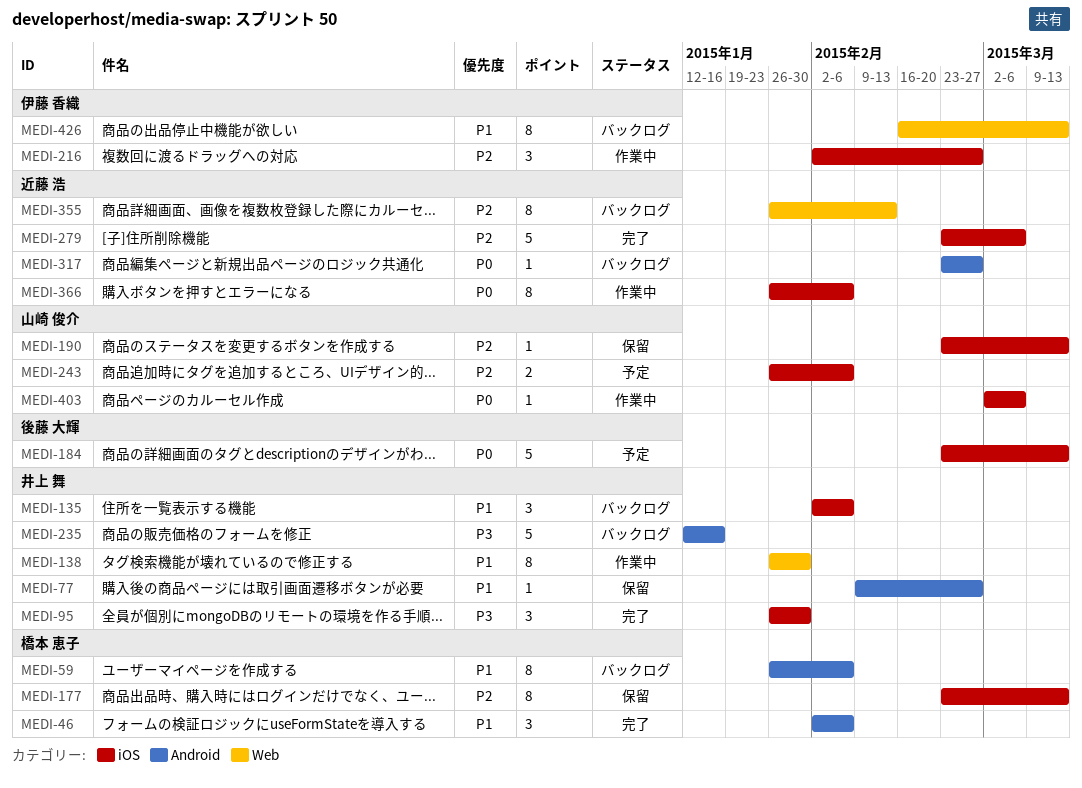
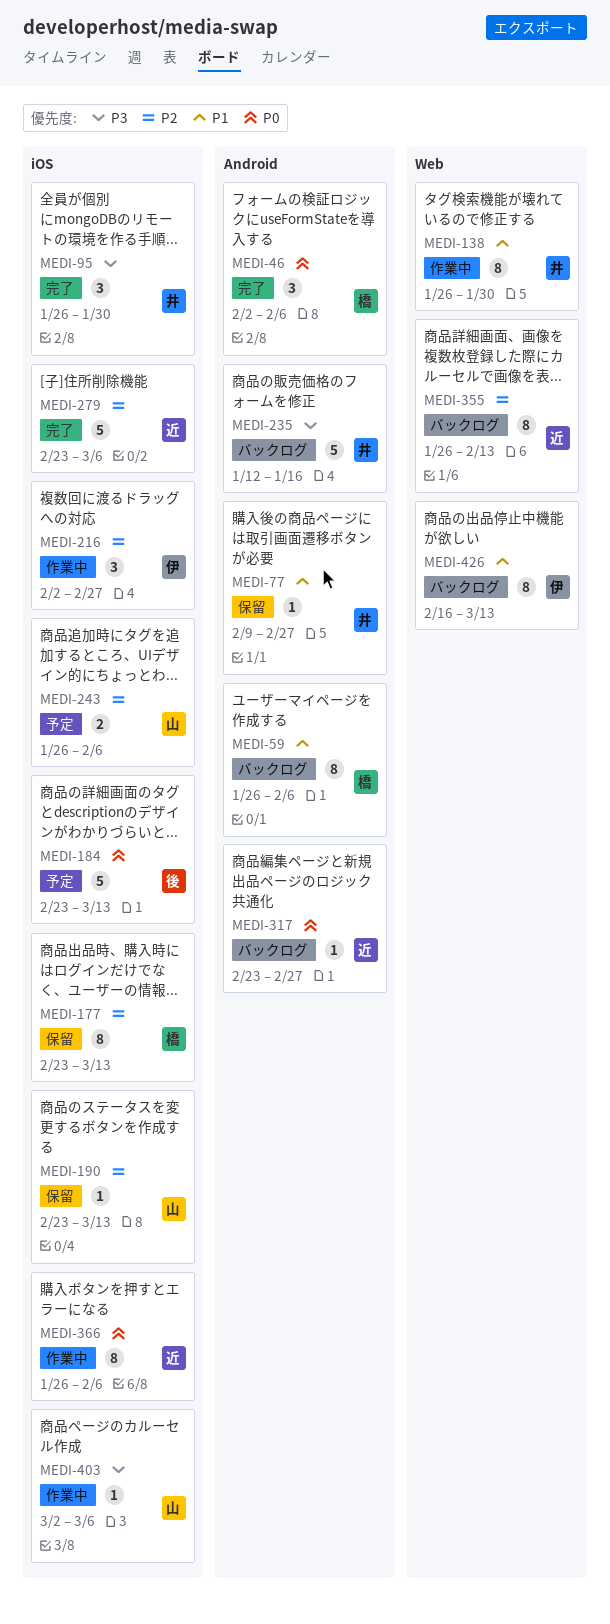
MEDI-46, priority: P1 -> P0
MEDI-135: present -> none
MEDI-403, priority: P0 -> P3

